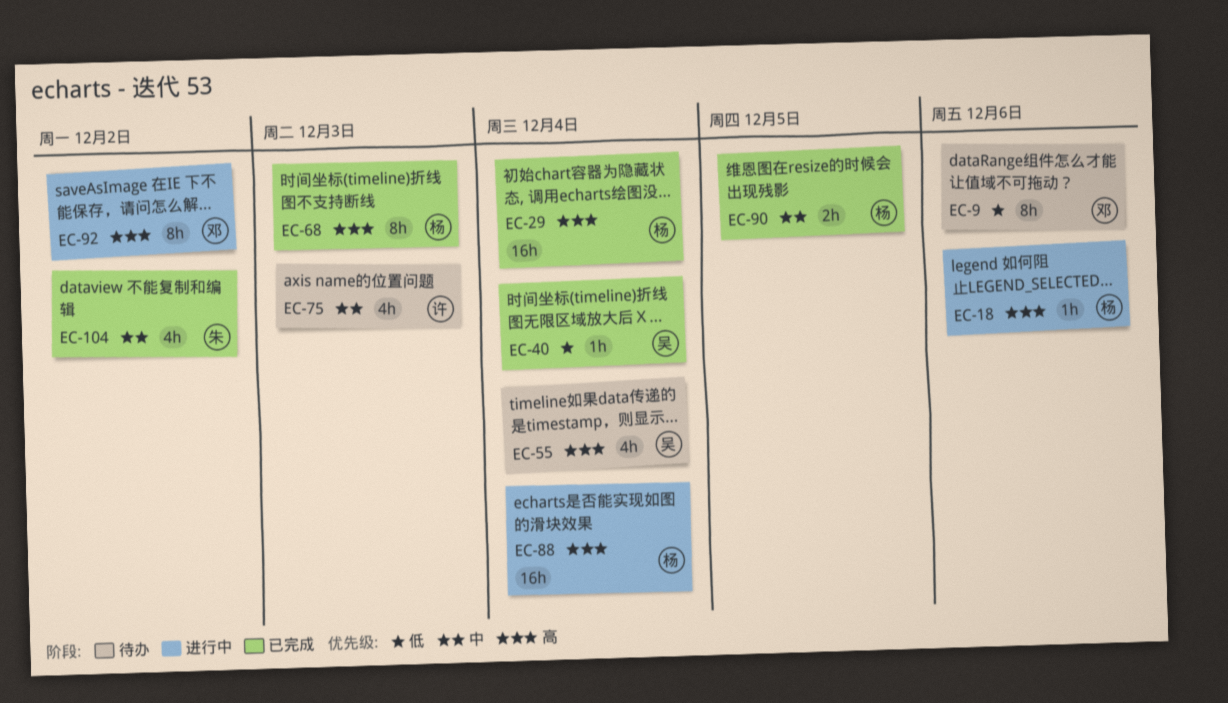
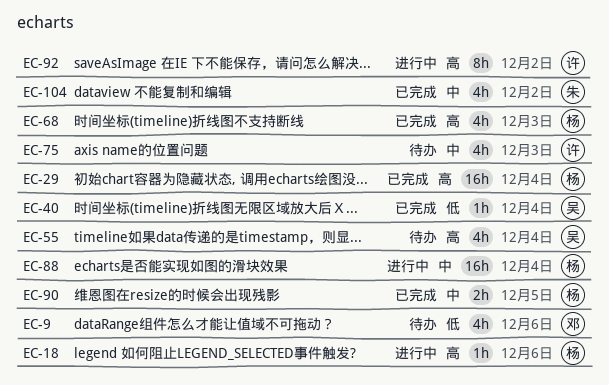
EC-9, estimate: 8h -> 4h
EC-68, estimate: 8h -> 4h
EC-88, priority: 高 -> 中
EC-92, owner: 邓 -> 许

